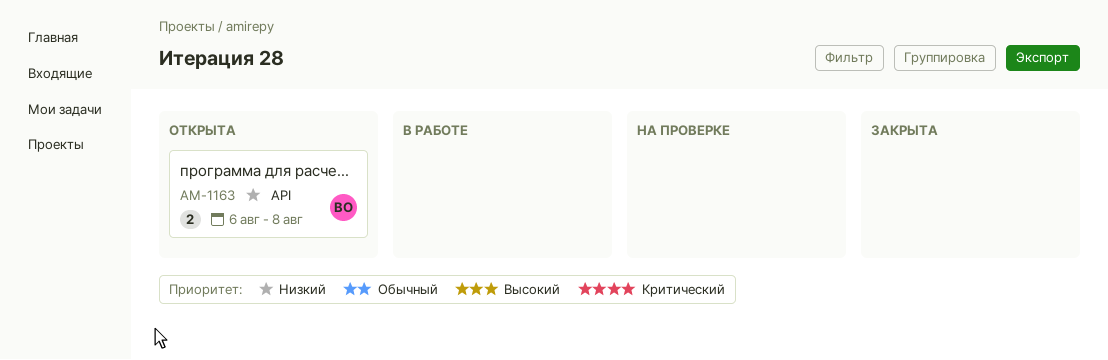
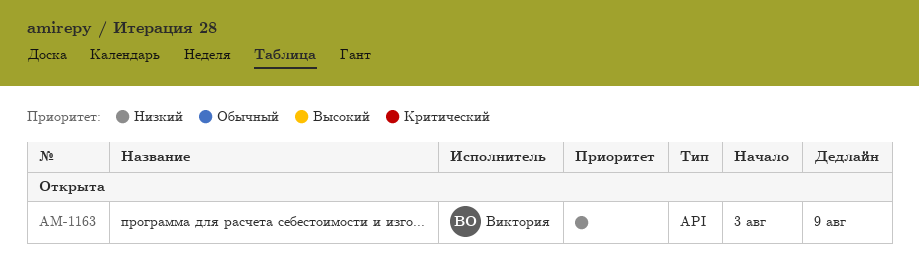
AM-1163, start: Aug 6 -> Aug 3
AM-1163, due: Aug 8 -> Aug 9

